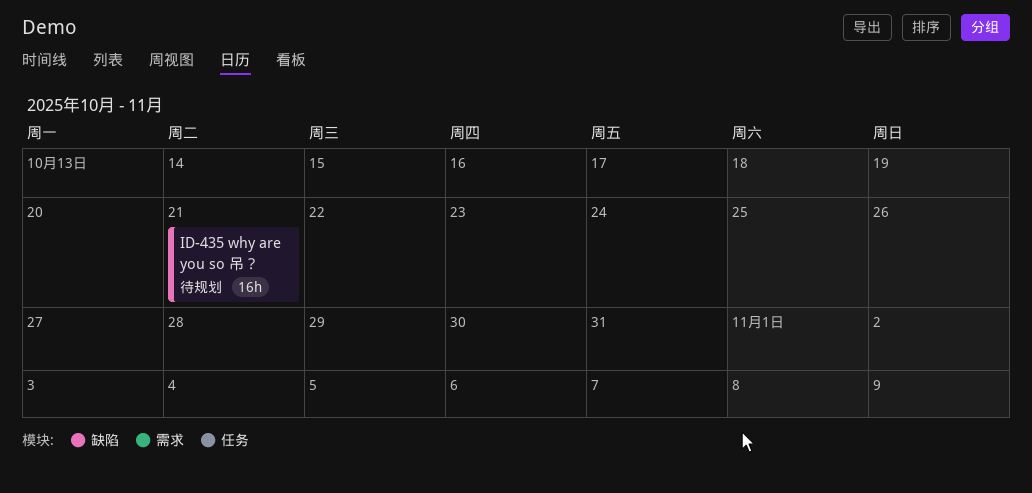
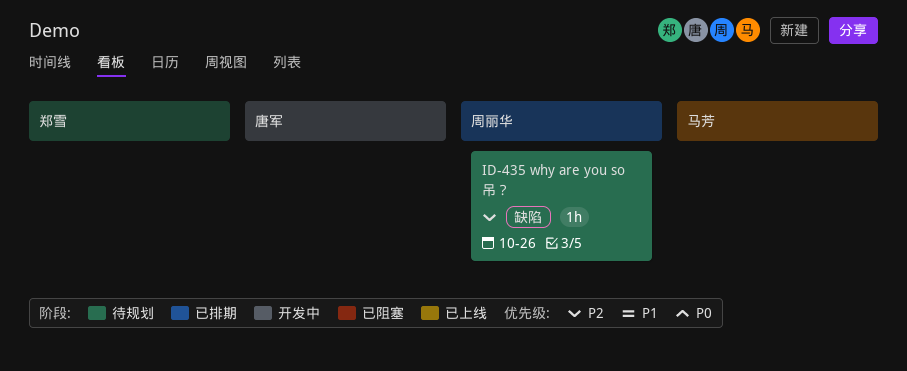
ID-435, estimate: 16h -> 1h
ID-435, due: Oct 21 -> Oct 26

